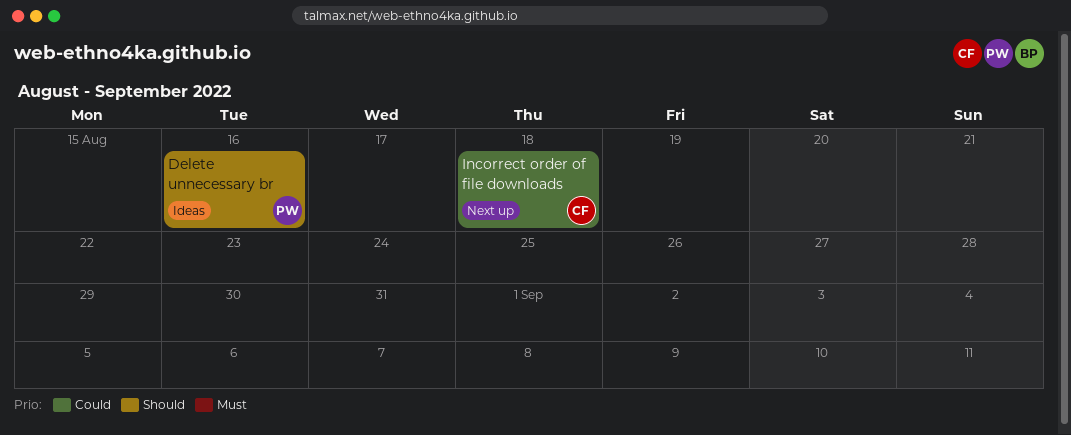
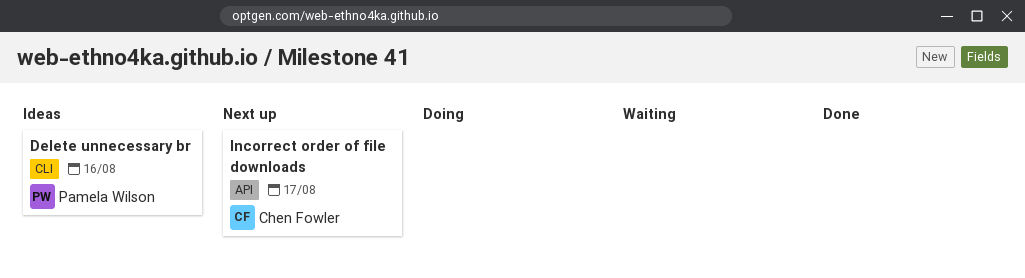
Incorrect order of file downloads, due: Aug 18 -> Aug 17

